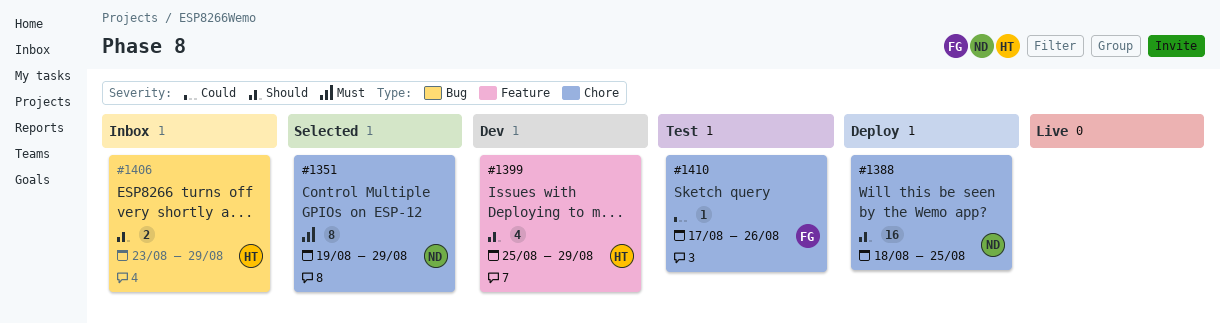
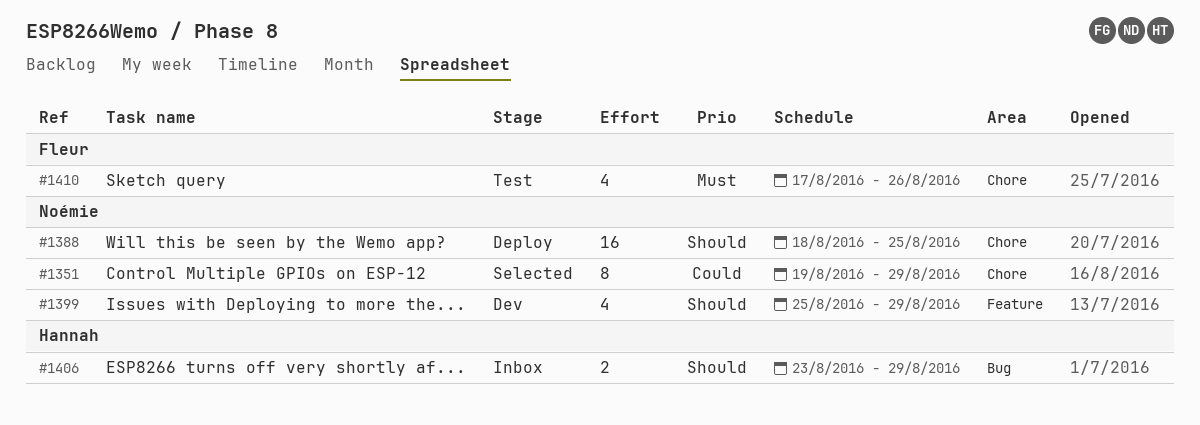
#1351, priority: Must -> Could
#1399, owner: Hannah -> Noémie
#1410, priority: Could -> Must
#1410, estimate: 1 -> 4

